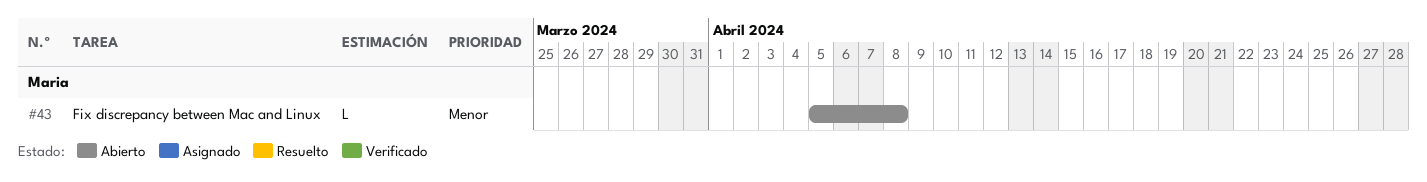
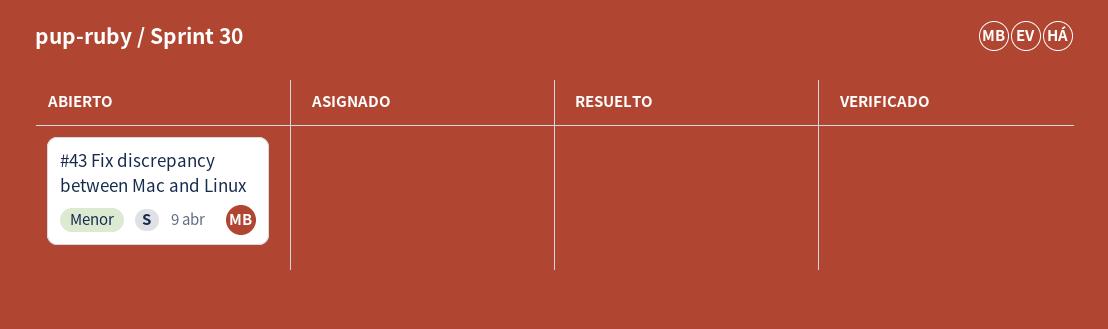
#43, estimate: L -> S
#43, due: Apr 8 -> Apr 9

